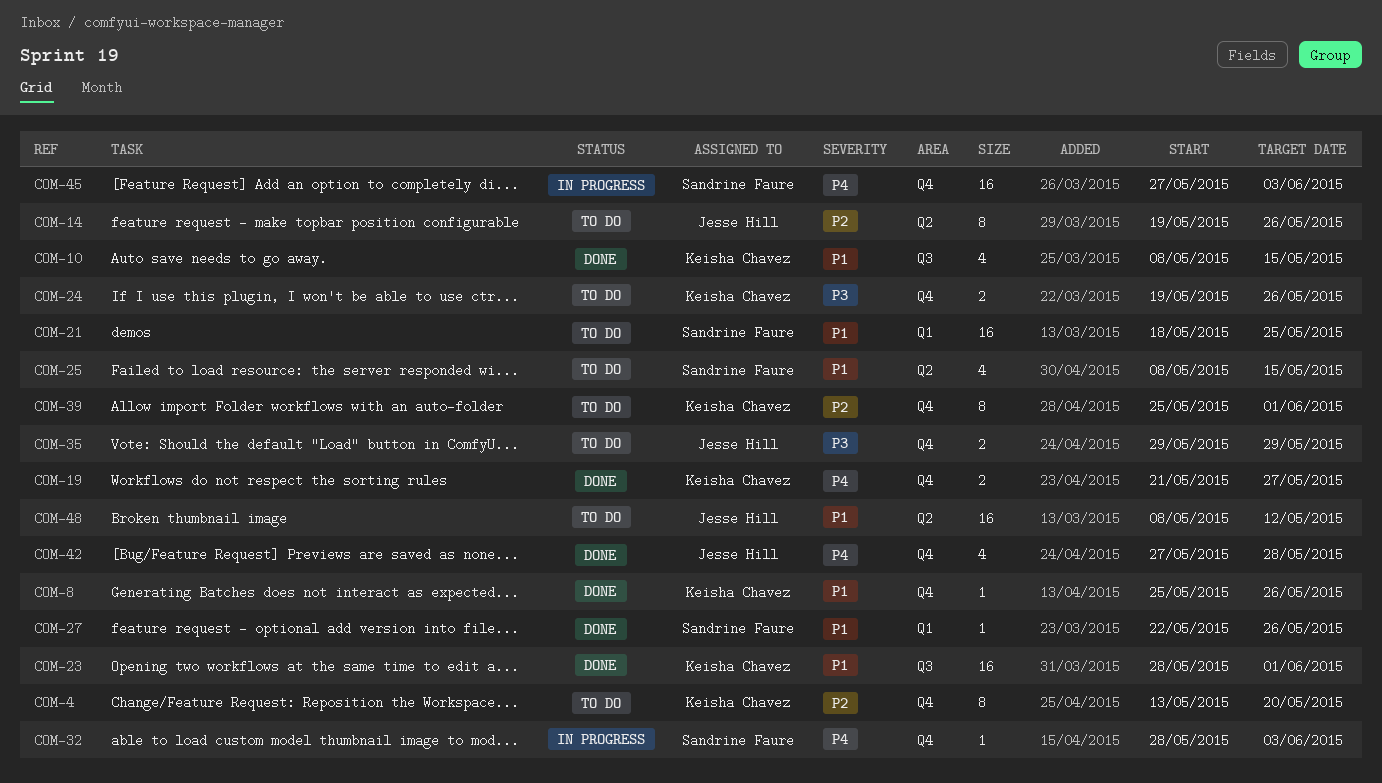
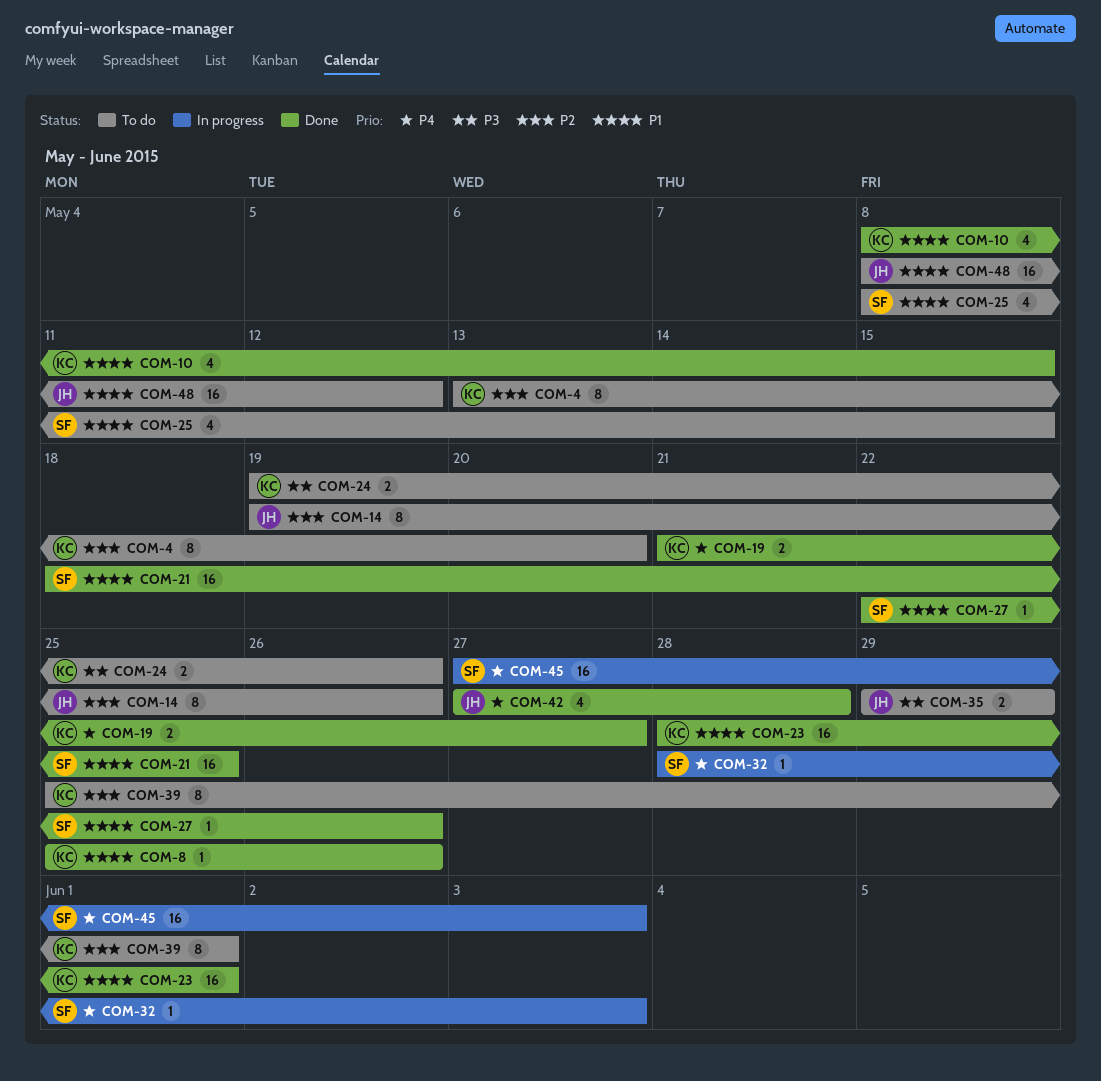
COM-21, status: To do -> Done

